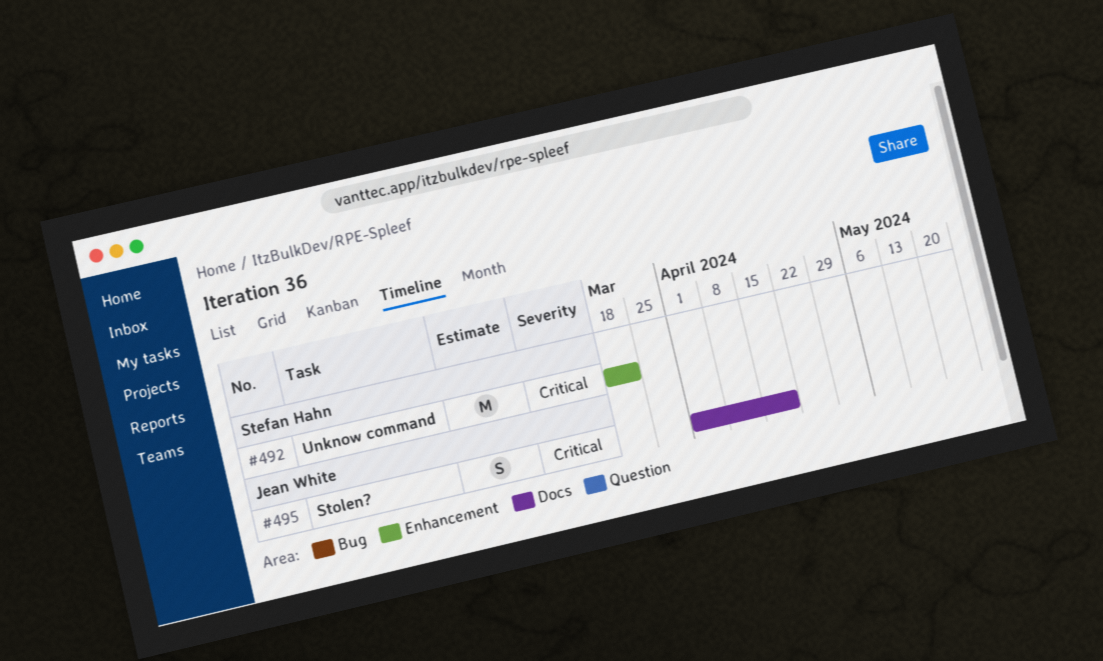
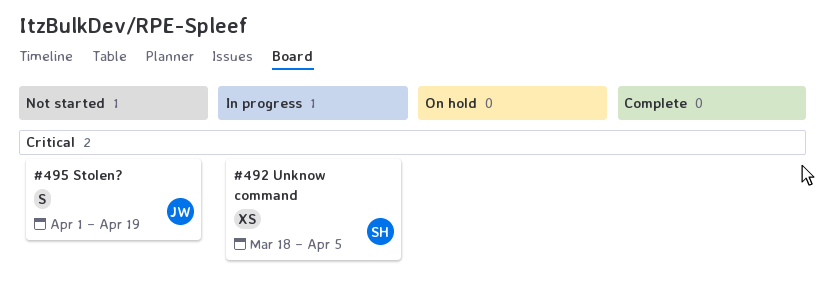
#492, estimate: M -> XS
#492, due: Mar 22 -> Apr 5

